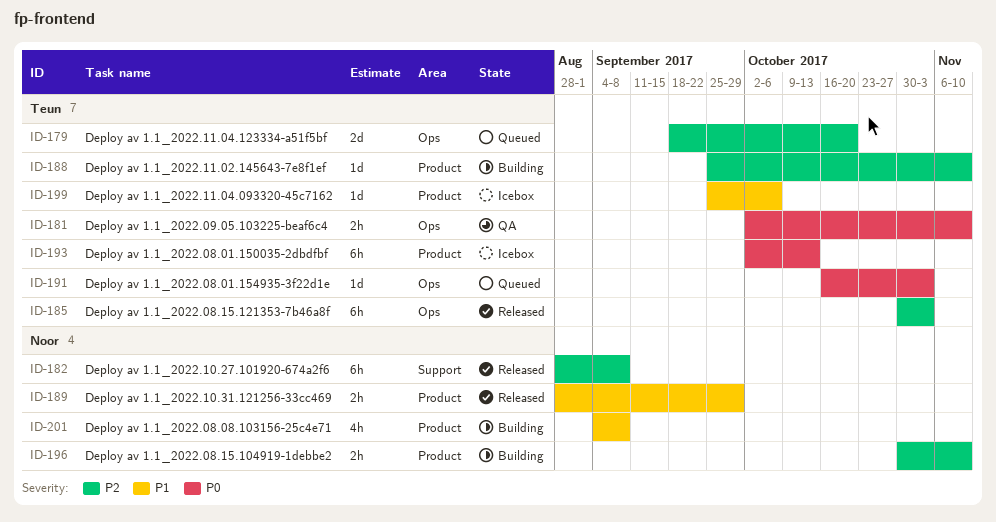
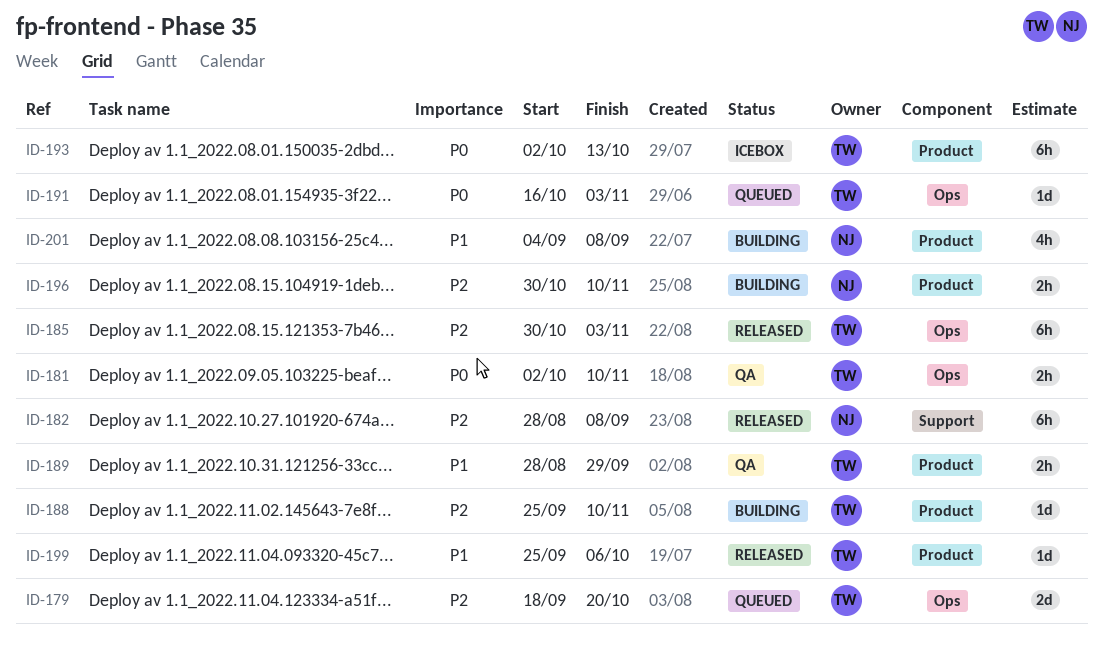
ID-189, status: Released -> QA
ID-189, owner: Noor -> Teun
ID-199, status: Icebox -> Released

